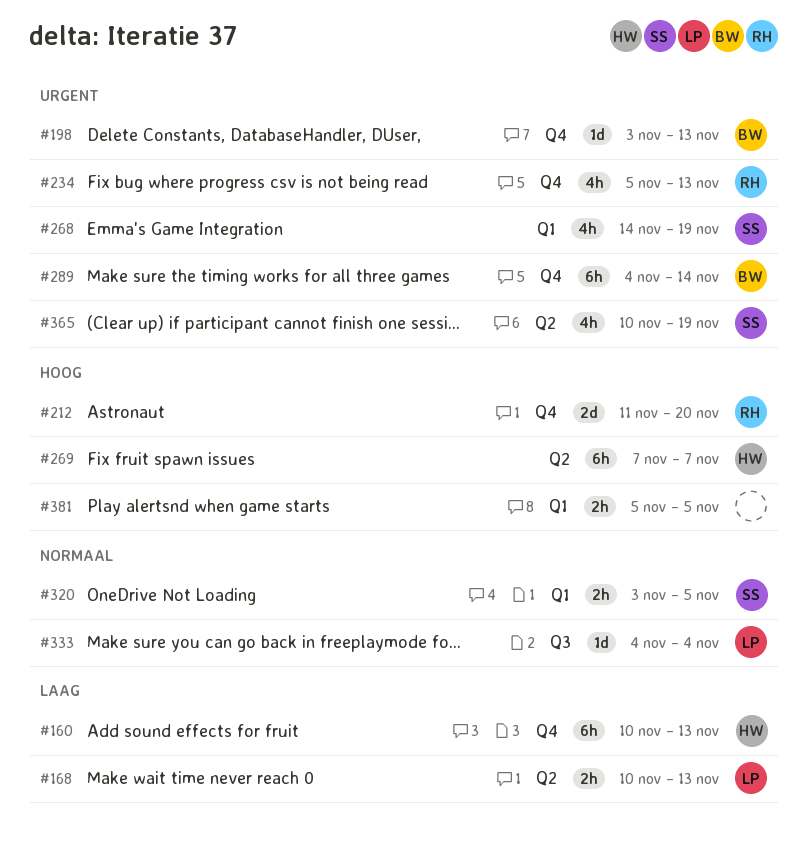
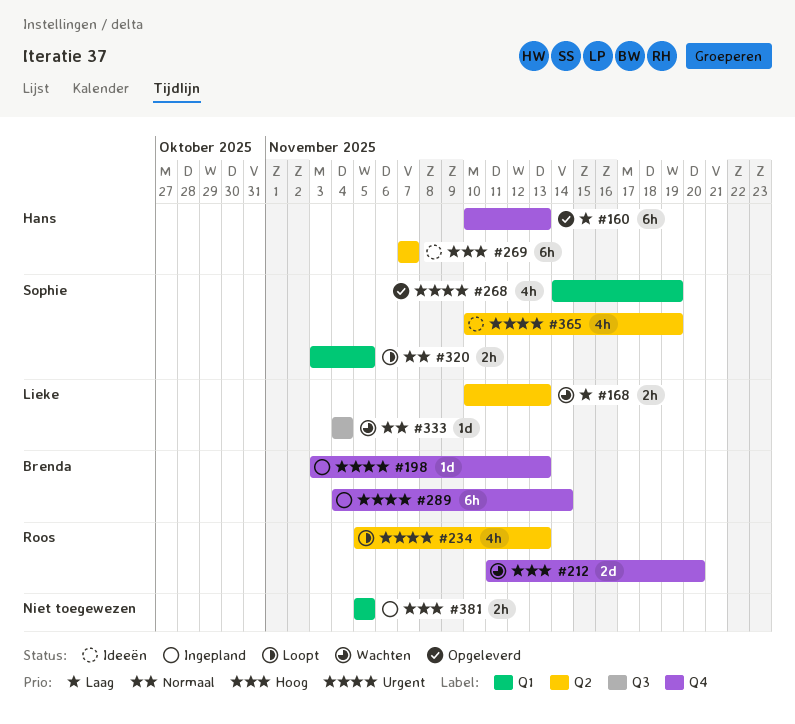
#234, label: Q4 -> Q2

